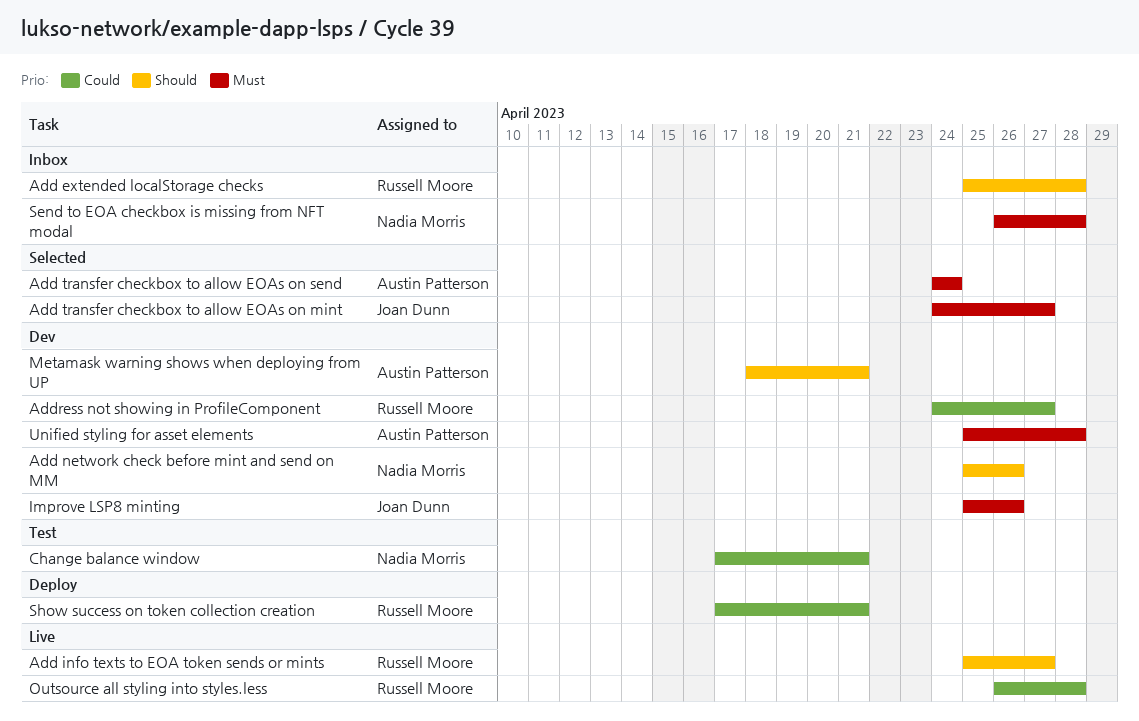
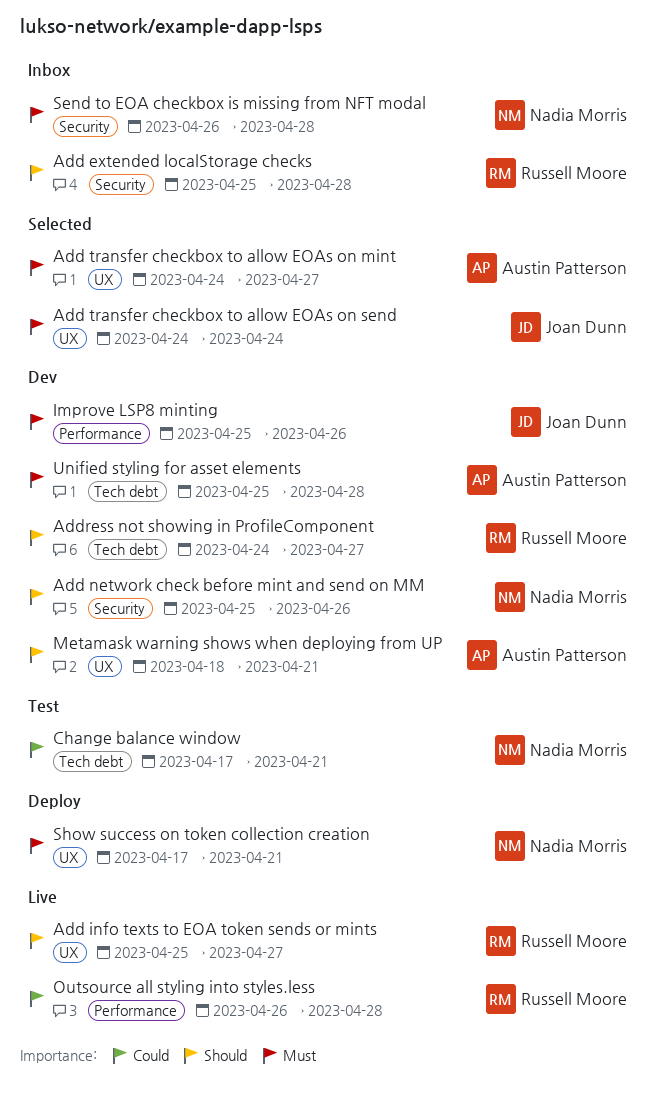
Add transfer checkbox to allow EOAs on mint, owner: Joan Dunn -> Austin Patterson
Add transfer checkbox to allow EOAs on send, owner: Austin Patterson -> Joan Dunn
Address not showing in ProfileComponent, priority: Could -> Should
Show success on token collection creation, owner: Russell Moore -> Nadia Morris
Show success on token collection creation, priority: Could -> Must

